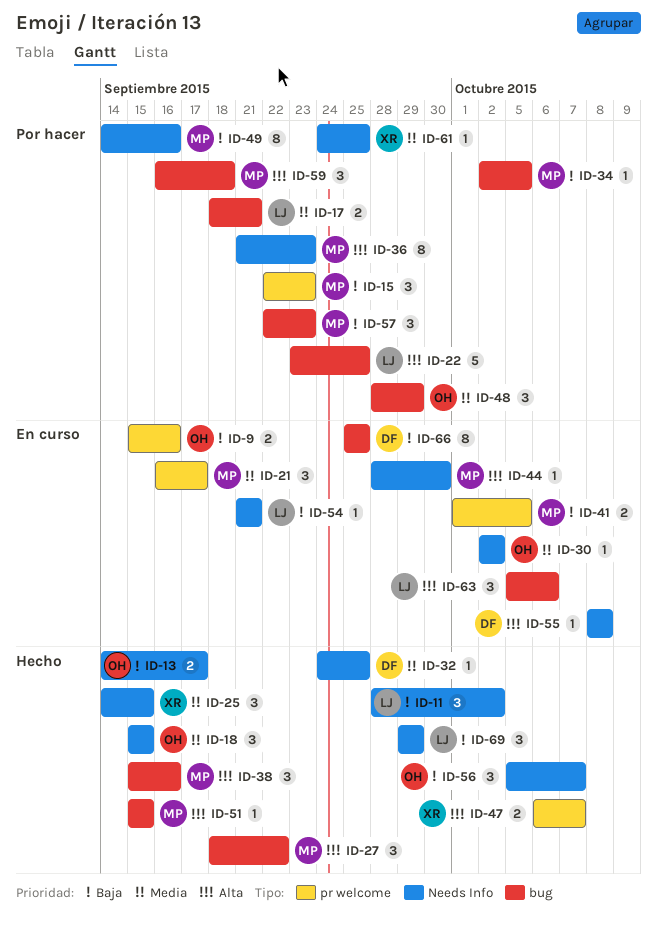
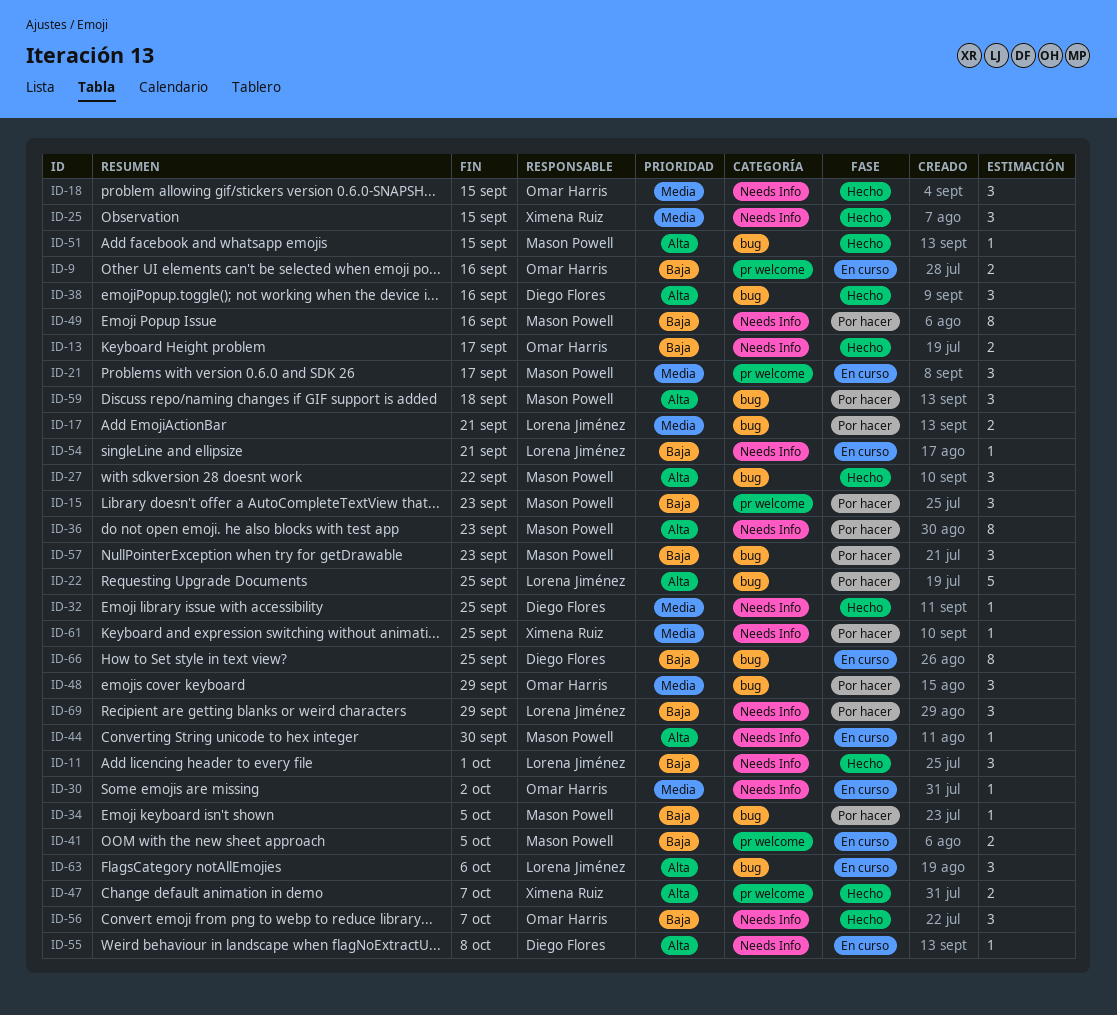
ID-11, due: Oct 2 -> Oct 1
ID-38, owner: Mason Powell -> Diego Flores
ID-69, status: Hecho -> Por hacer

